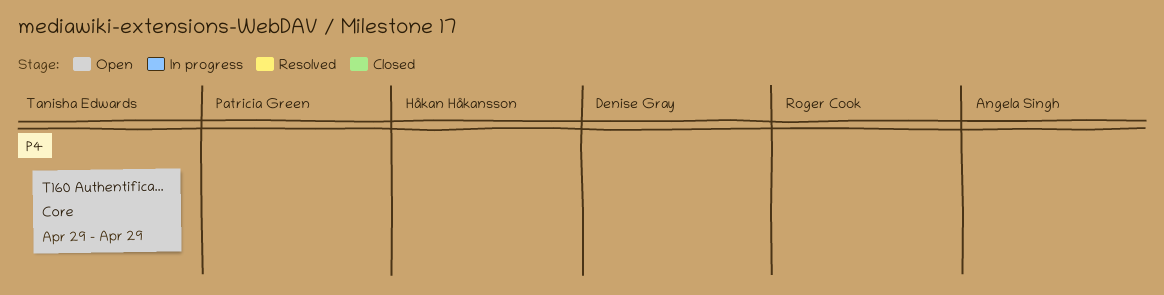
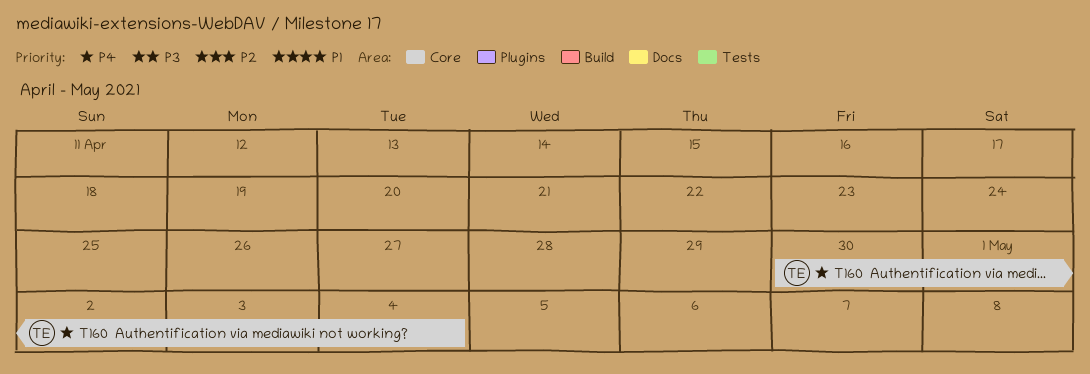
T160, start: Apr 29 -> Apr 30
T160, due: Apr 29 -> May 4

